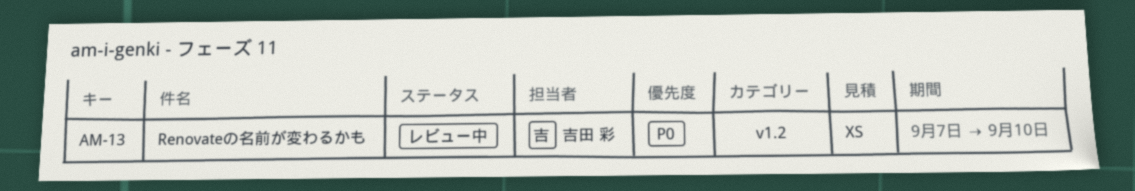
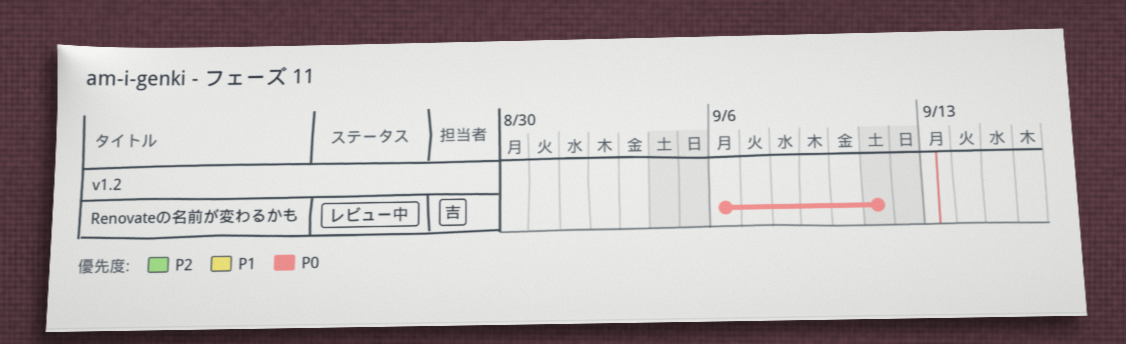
Renovateの名前が変わるかも, start: Sep 7 -> Sep 6
Renovateの名前が変わるかも, due: Sep 10 -> Sep 11

